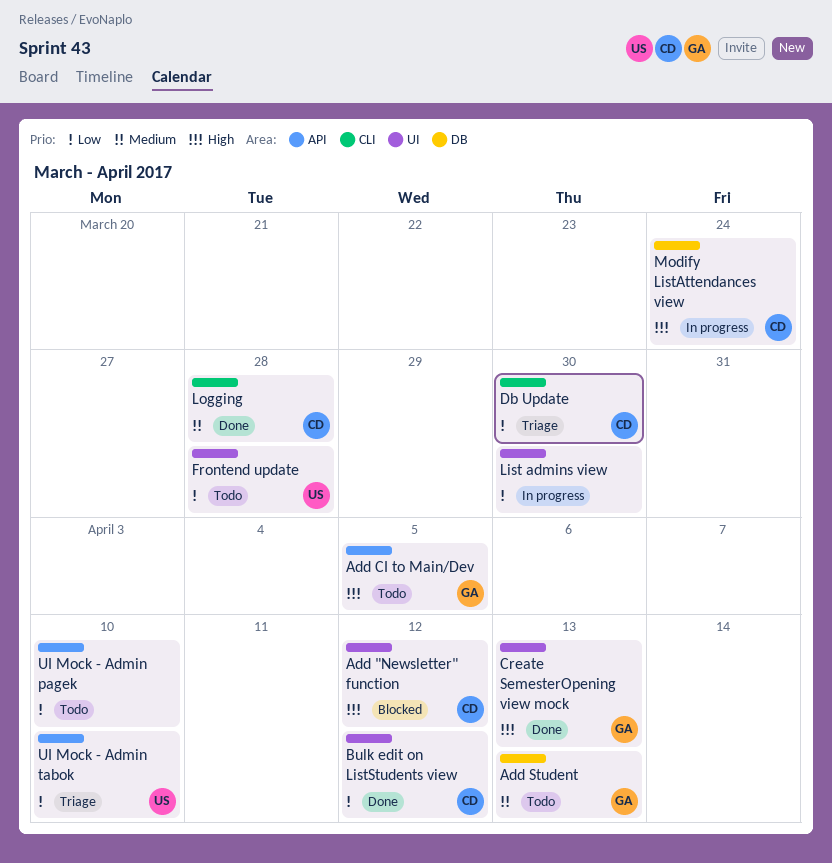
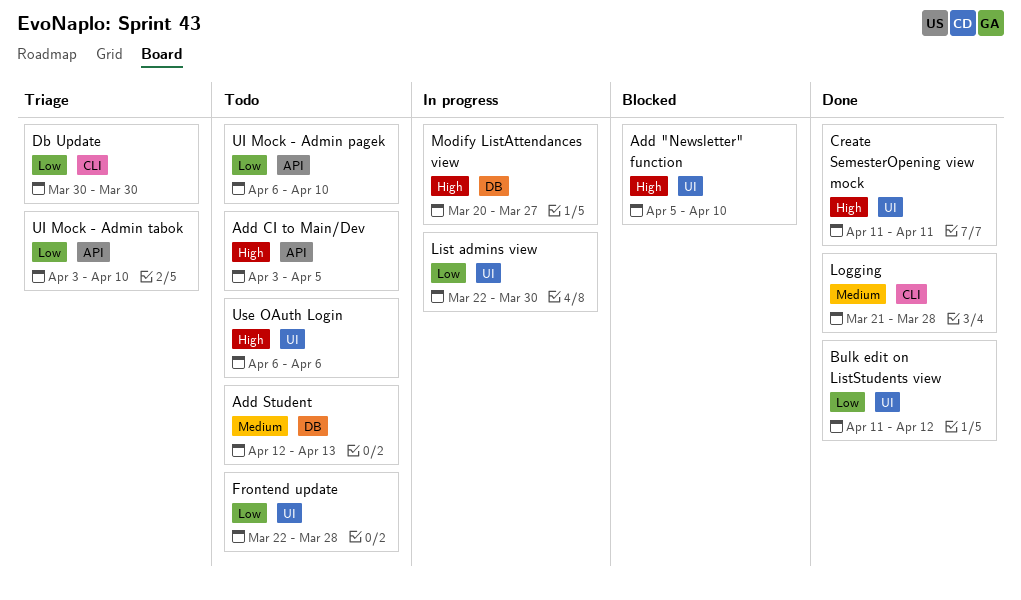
Add "Newsletter" function, due: Apr 12 -> Apr 10
Create SemesterOpening view mock, due: Apr 13 -> Apr 11
Modify ListAttendances view, due: Mar 24 -> Mar 27
Use OAuth Login: none -> present

